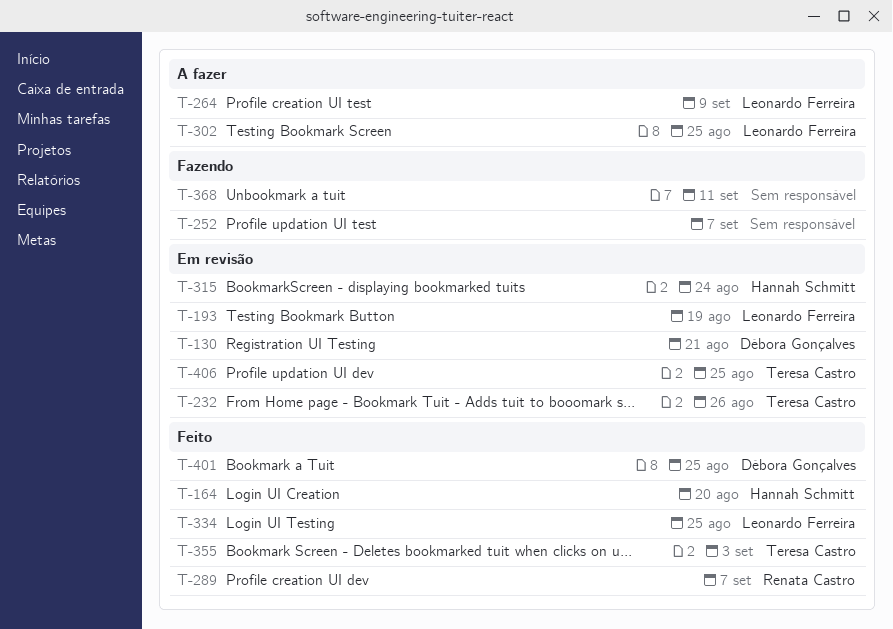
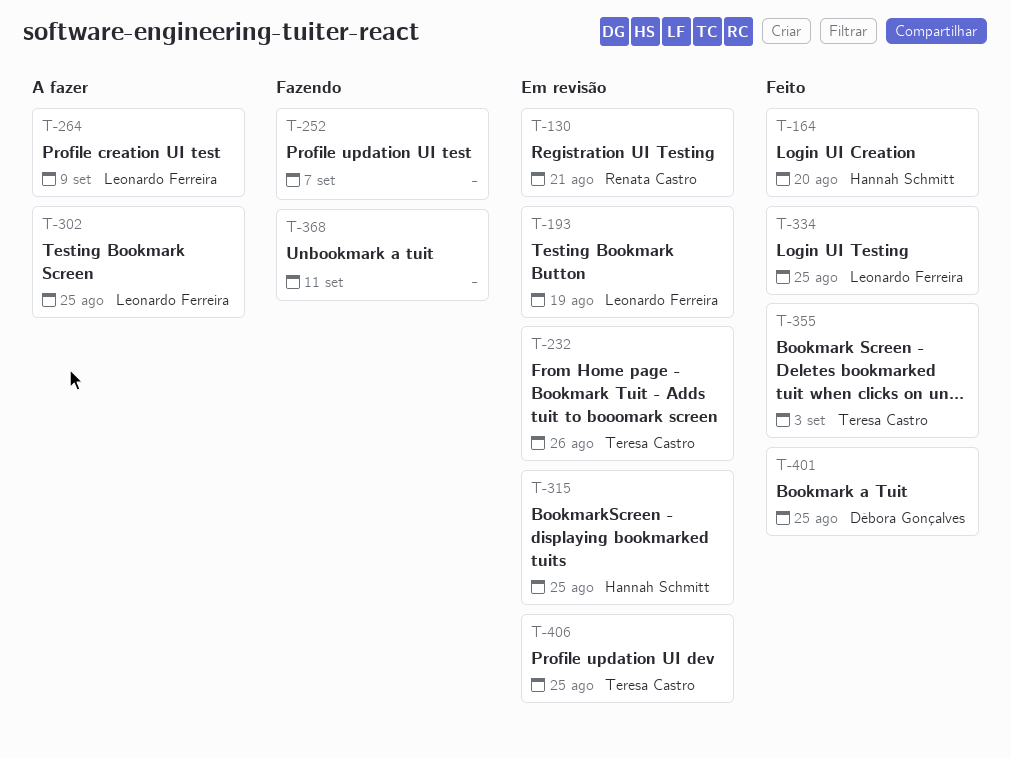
T-130, owner: Débora Gonçalves -> Renata Castro
T-289: present -> none
T-315, due: Aug 24 -> Aug 25

